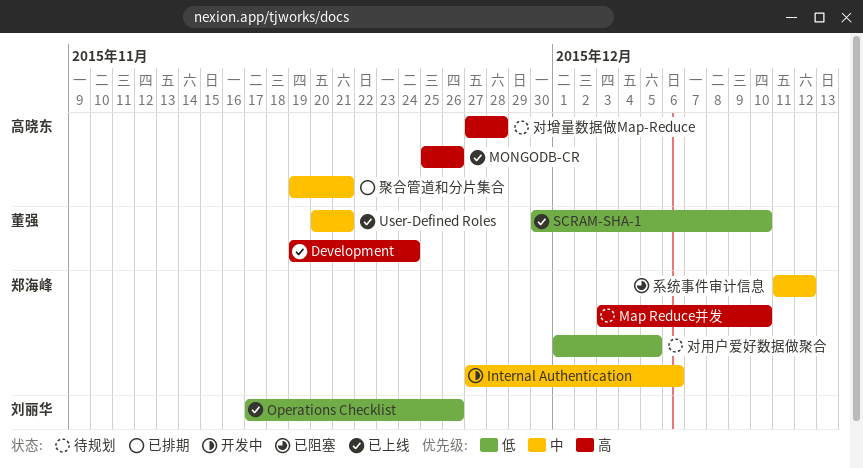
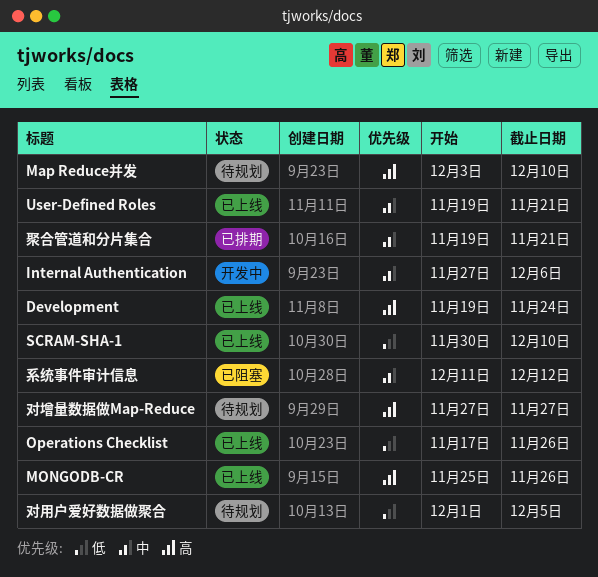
User-Defined Roles, start: Nov 20 -> Nov 19
对增量数据做Map-Reduce, due: Nov 28 -> Nov 27

